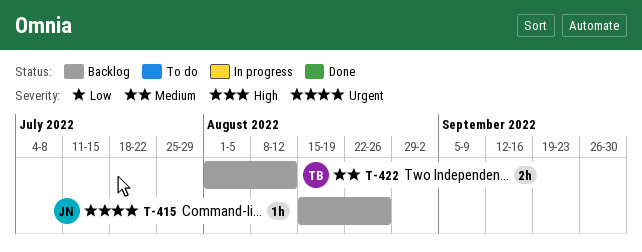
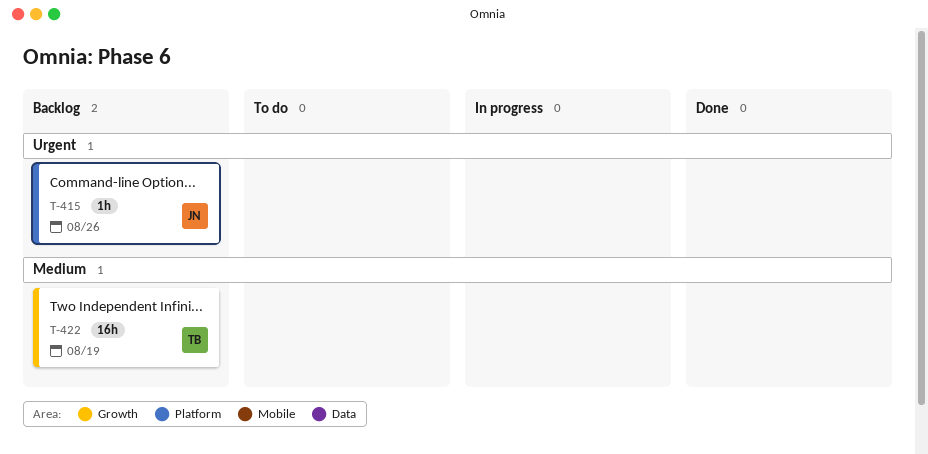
T-422, estimate: 2h -> 16h
T-422, due: Aug 12 -> Aug 19

